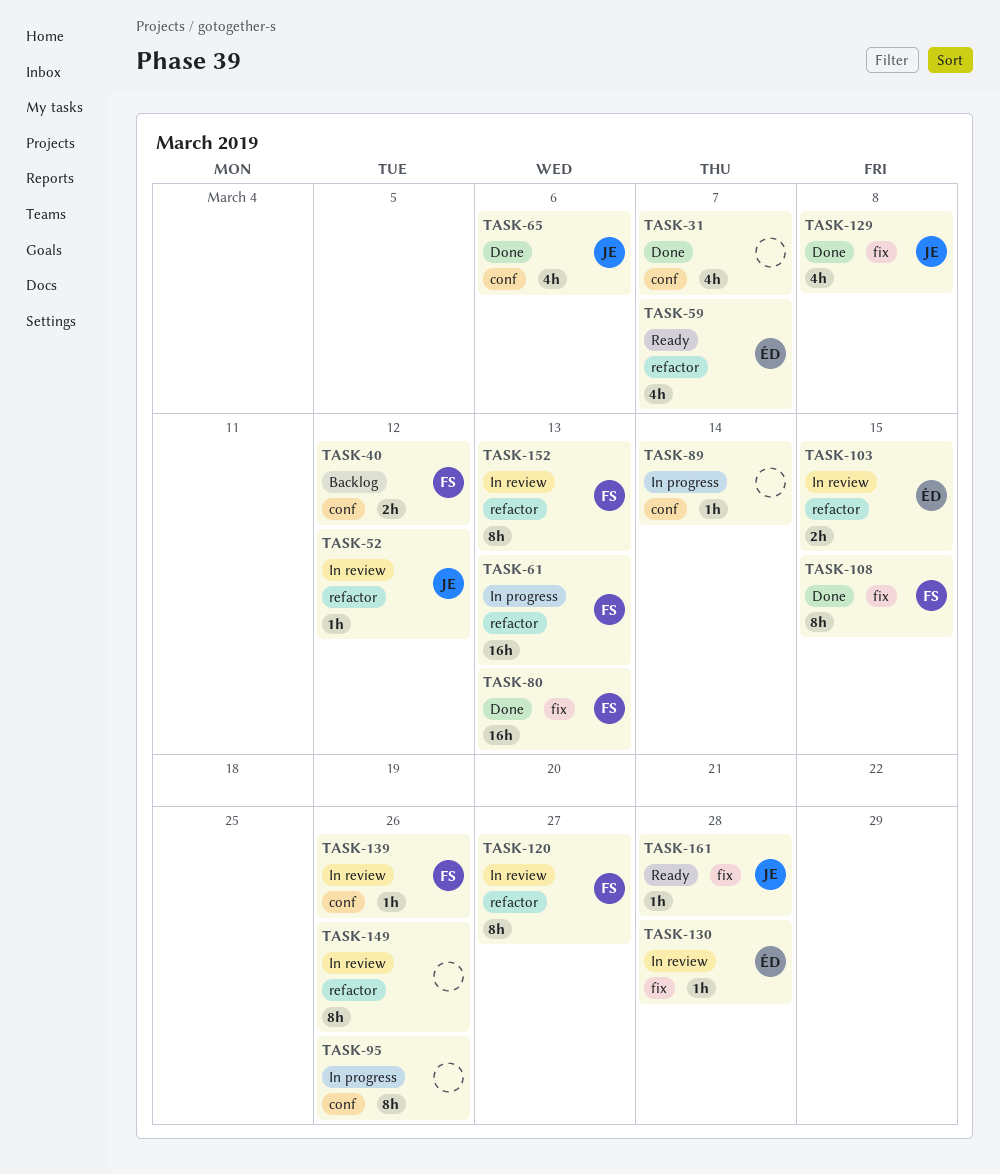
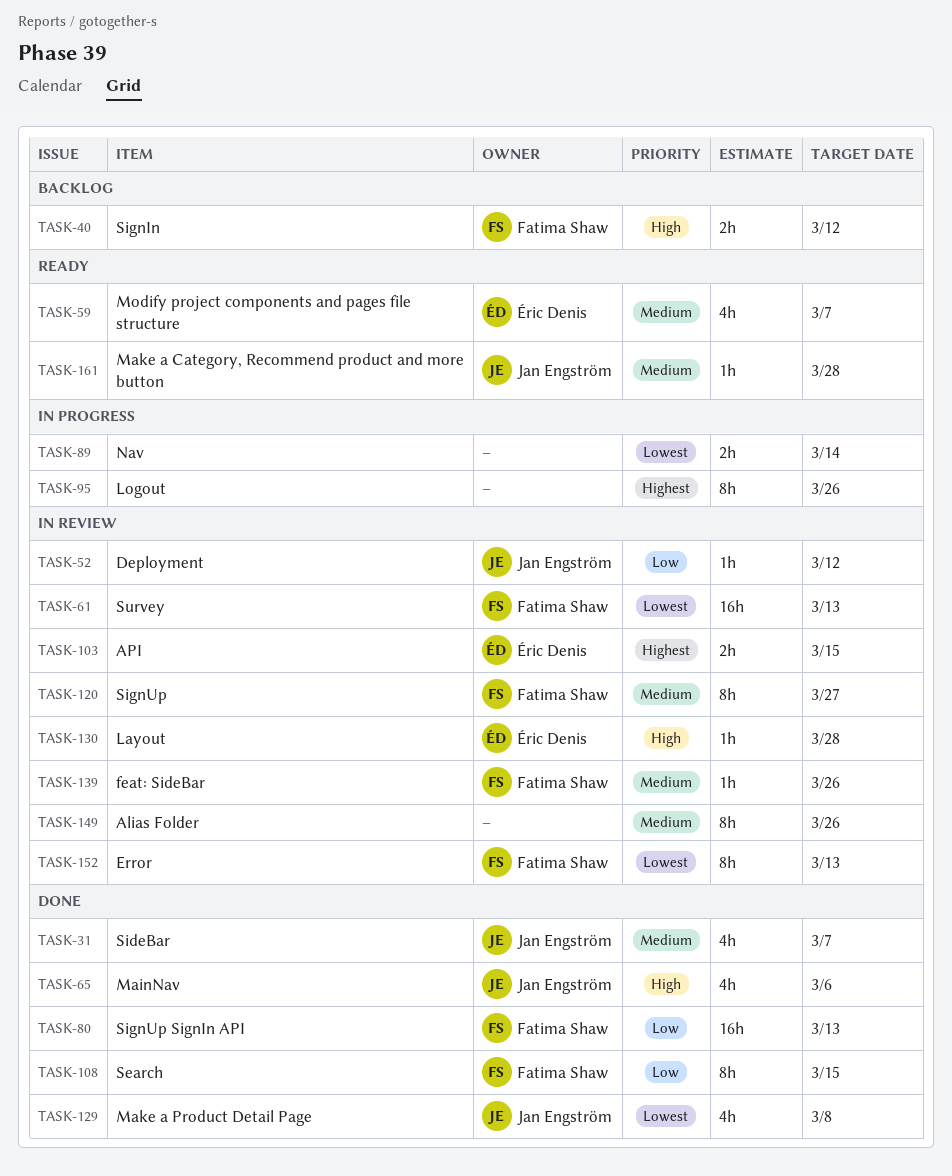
TASK-31, owner: none -> Jan Engström
TASK-61, status: In progress -> In review
TASK-89, estimate: 1h -> 2h

